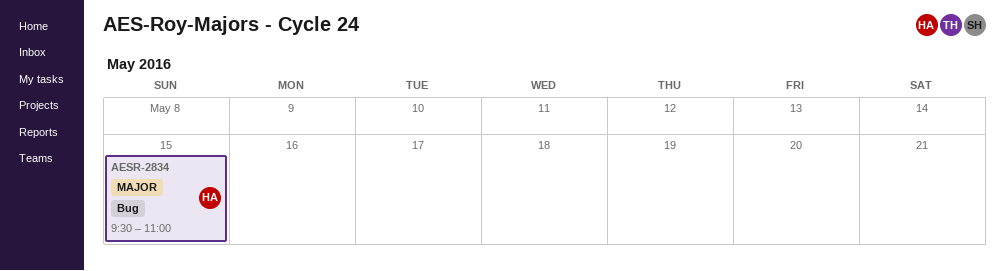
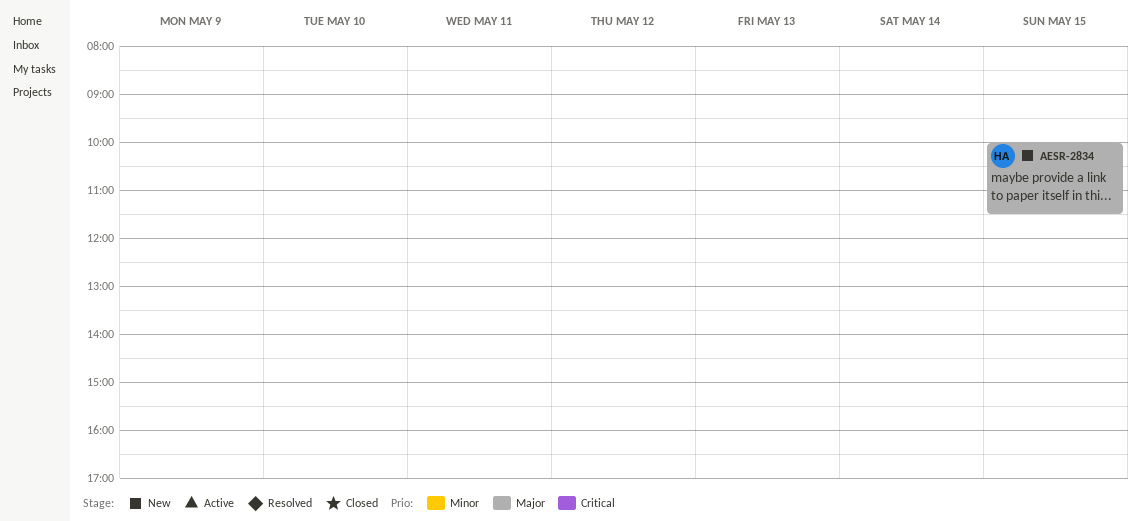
AESR-2834, begins: 09:30 -> 10:00
AESR-2834, ends: 11:00 -> 11:30

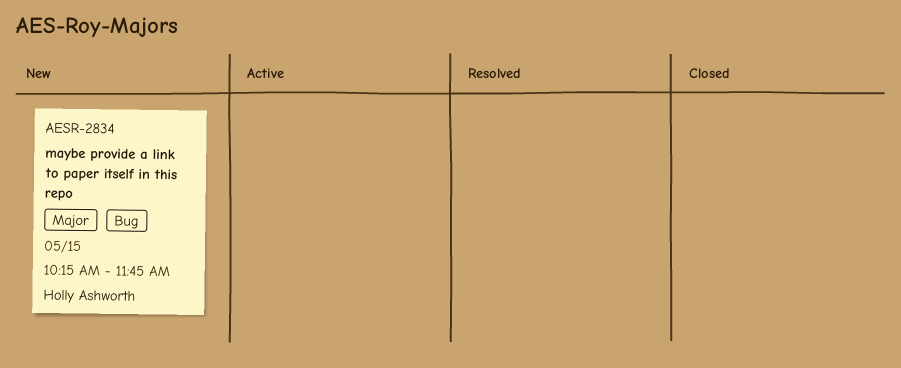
AESR-2834, begins: 10:00 -> 10:15
AESR-2834, ends: 11:30 -> 11:45

